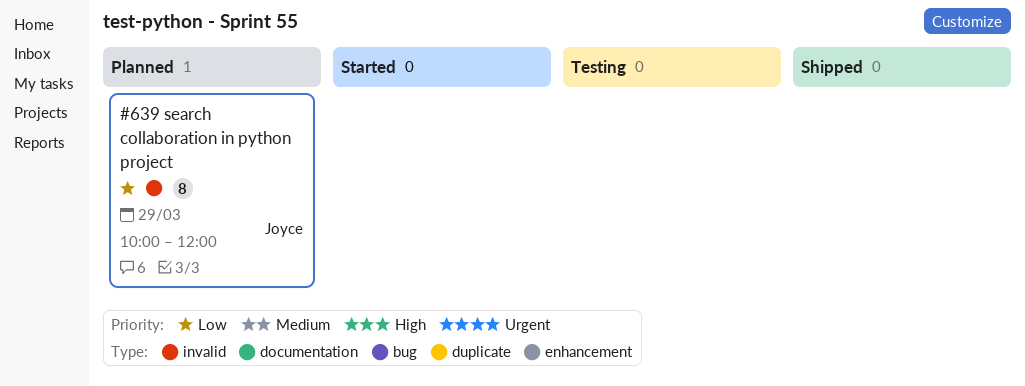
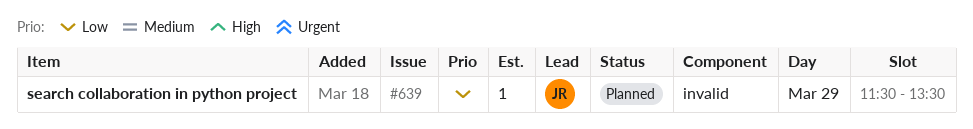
#639, estimate: 8 -> 1
#639, begins: 10:00 -> 11:30
#639, ends: 12:00 -> 13:30

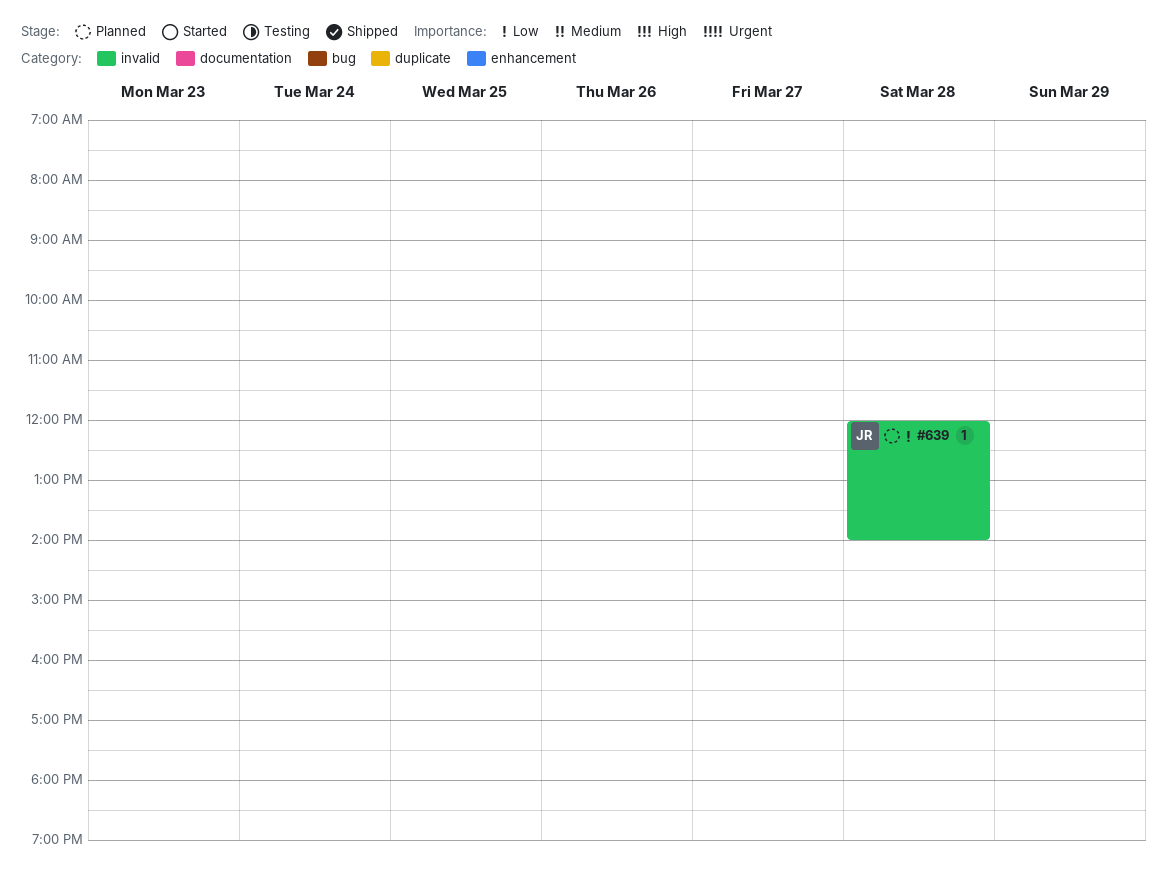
#639, day: Mar 29 -> Mar 28
#639, begins: 11:30 -> 12:00
#639, ends: 13:30 -> 14:00

